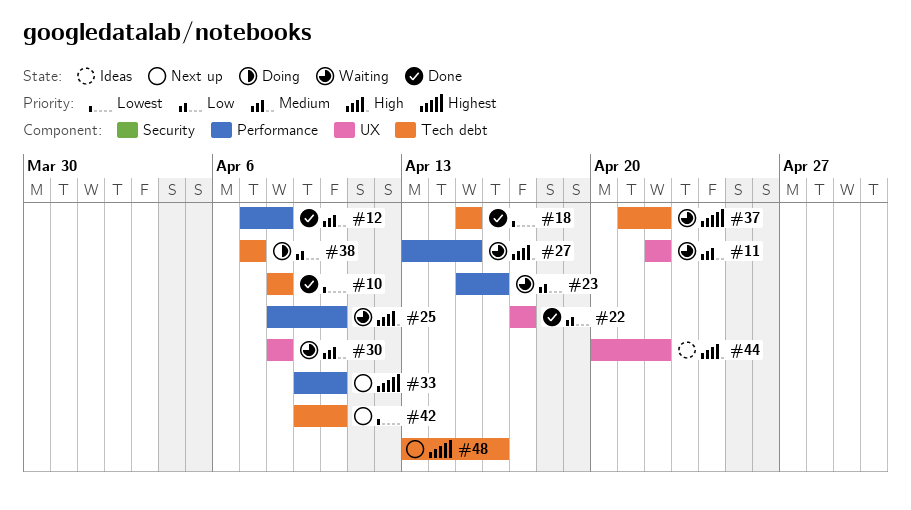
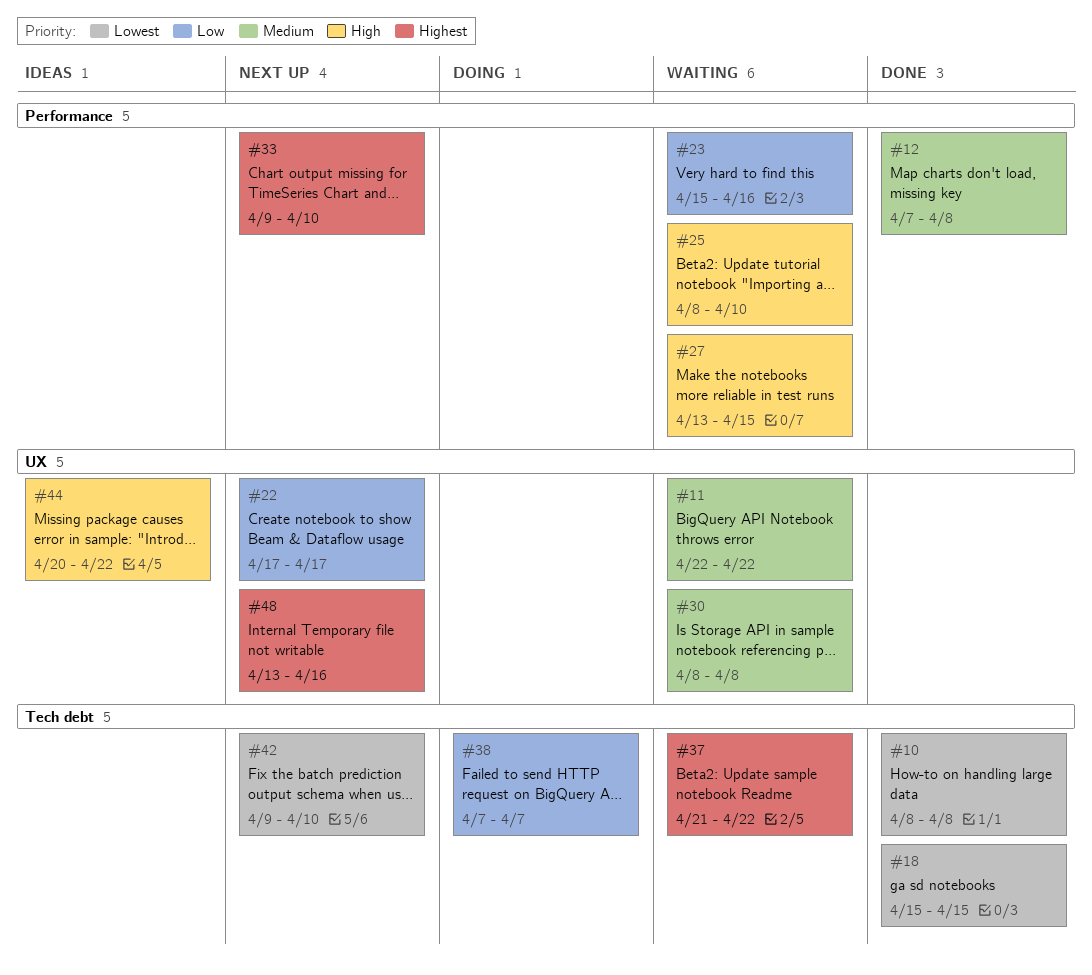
#22, status: Done -> Next up
#48, label: Tech debt -> UX

